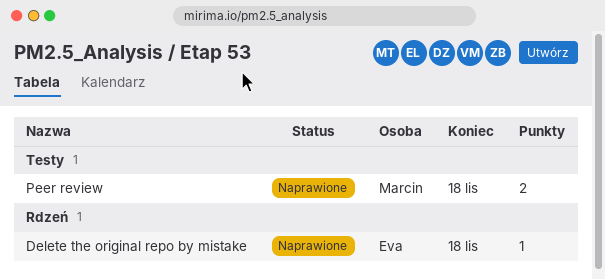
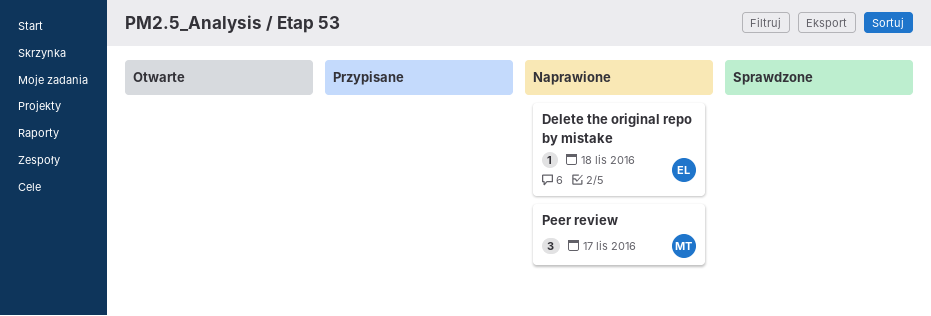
Peer review, estimate: 2 -> 3
Peer review, due: Nov 18 -> Nov 17

